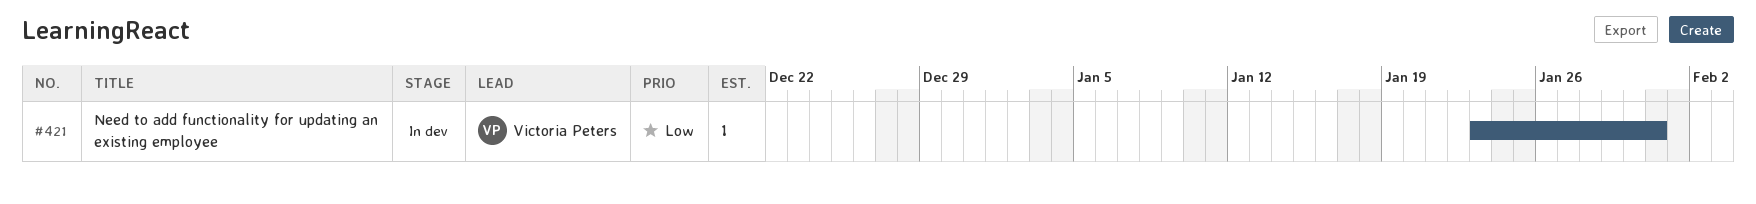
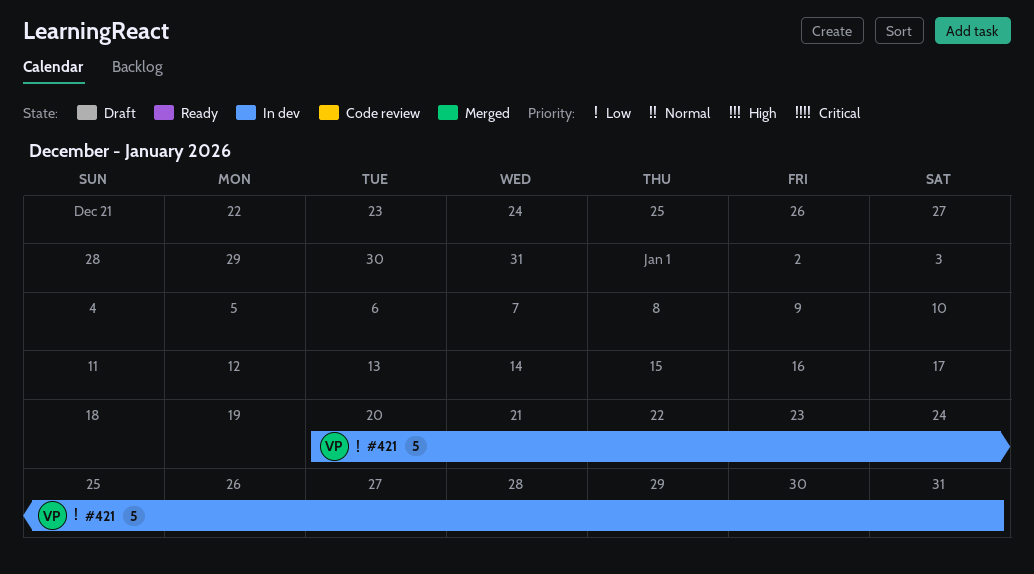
#421, estimate: 1 -> 5
#421, start: Jan 23 -> Jan 20

